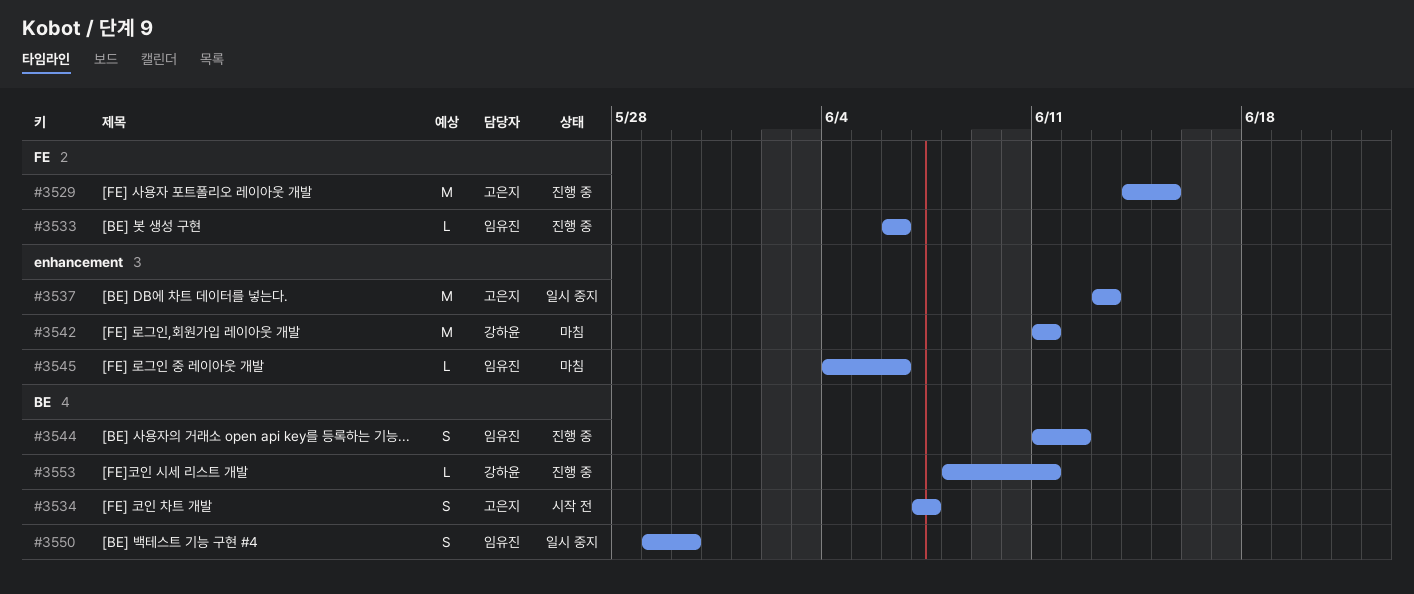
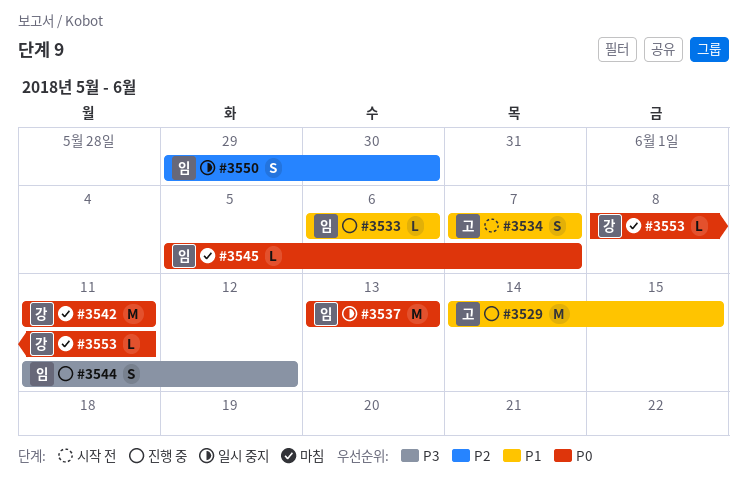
#3537, owner: 고은지 -> 임유진
#3545, start: Jun 4 -> Jun 5
#3545, due: Jun 6 -> Jun 7
#3553, status: 진행 중 -> 마침

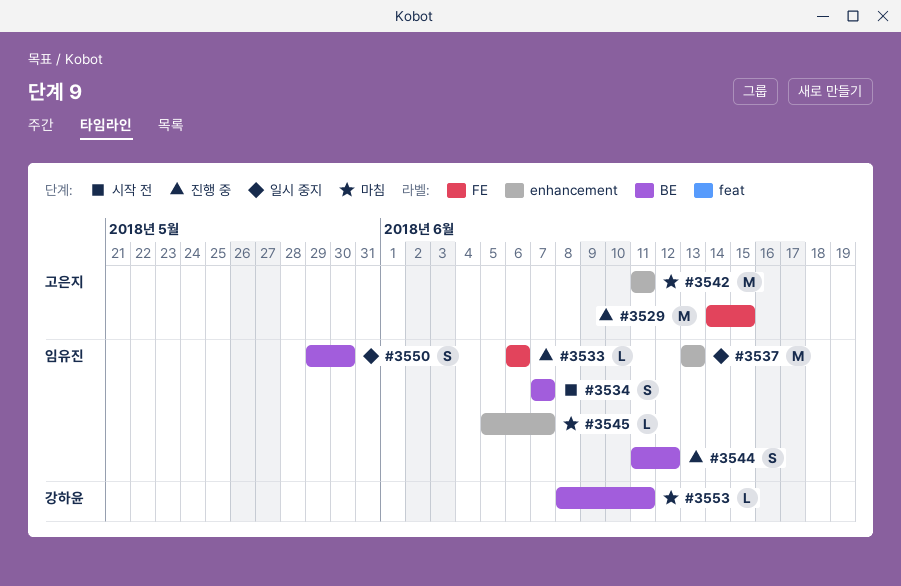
#3534, owner: 고은지 -> 임유진
#3542, owner: 강하윤 -> 고은지

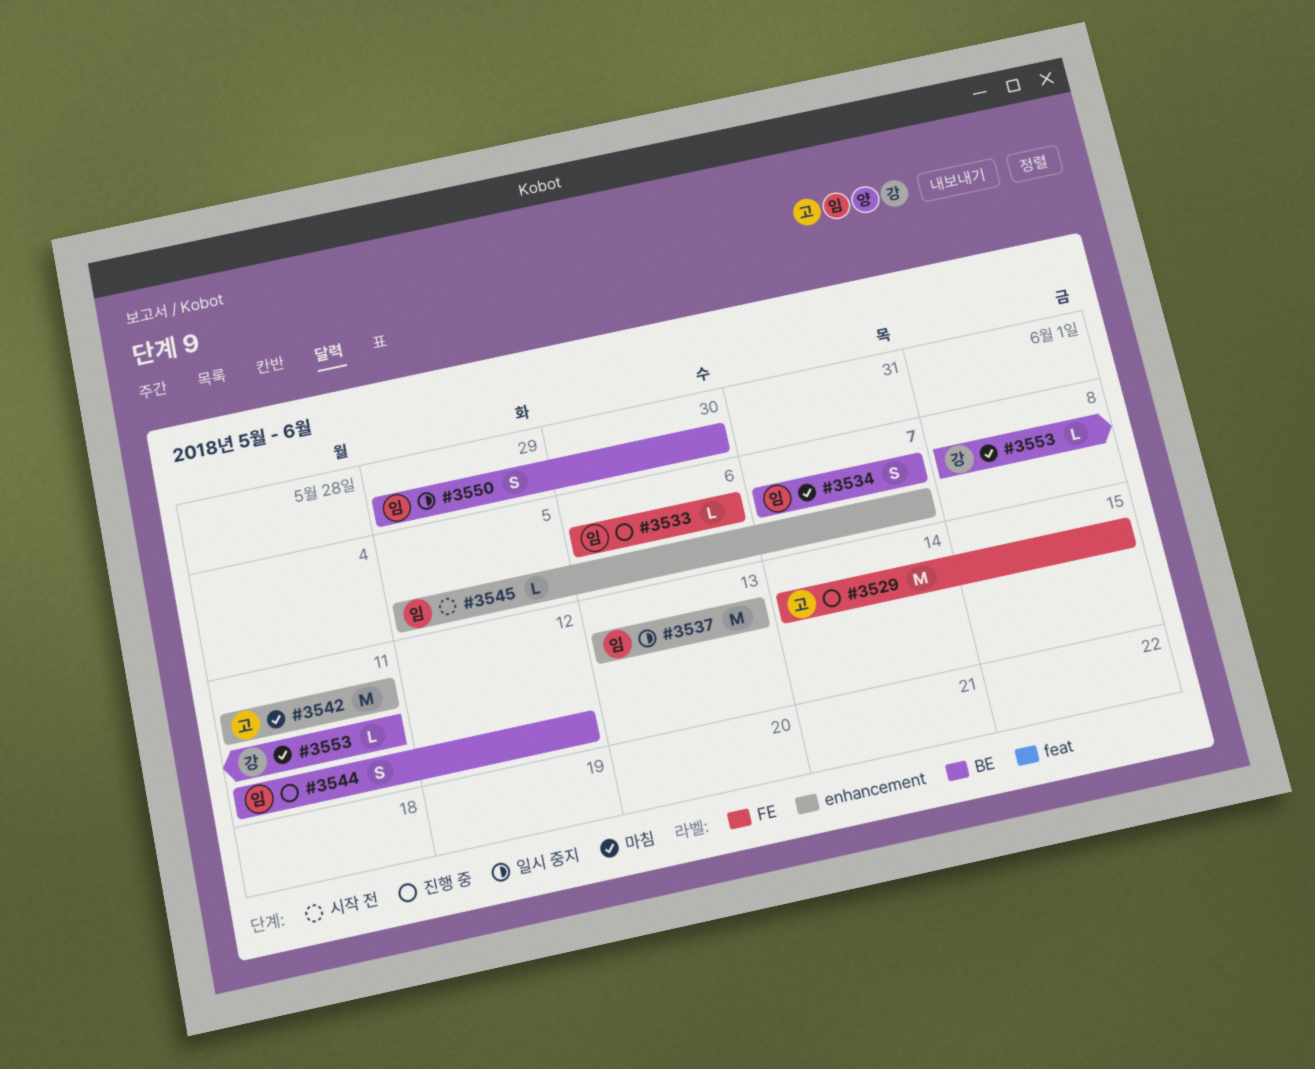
#3534, status: 시작 전 -> 마침
#3545, status: 마침 -> 시작 전

